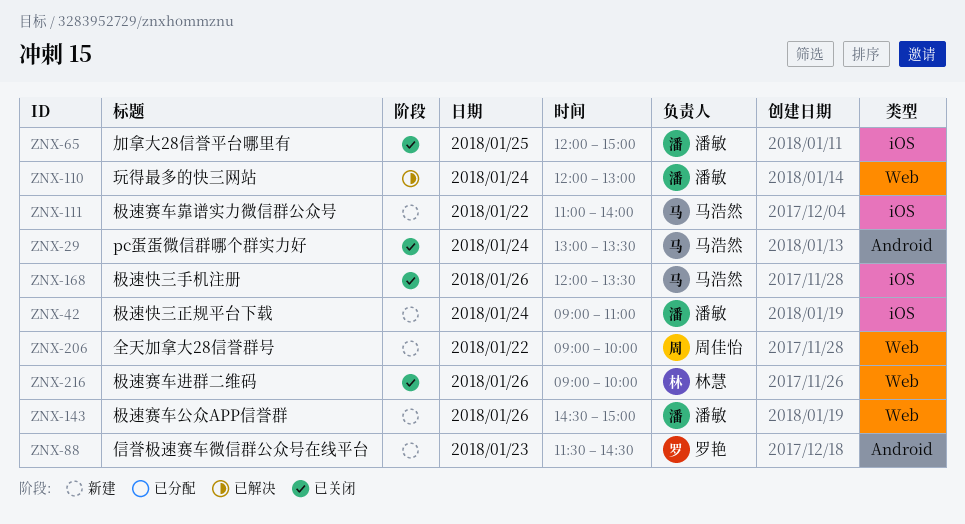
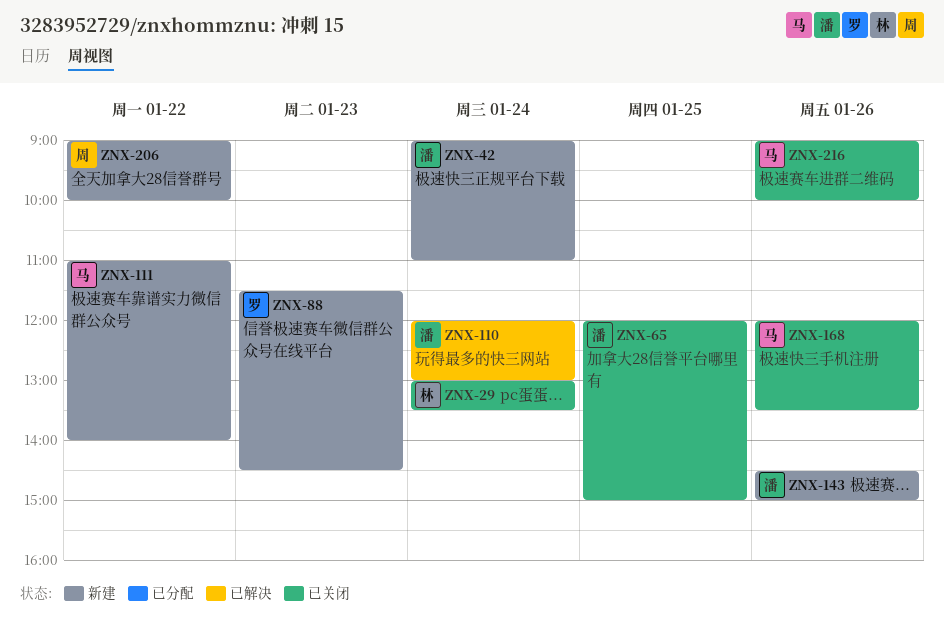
ZNX-29, owner: 马浩然 -> 林慧
ZNX-216, owner: 林慧 -> 马浩然

